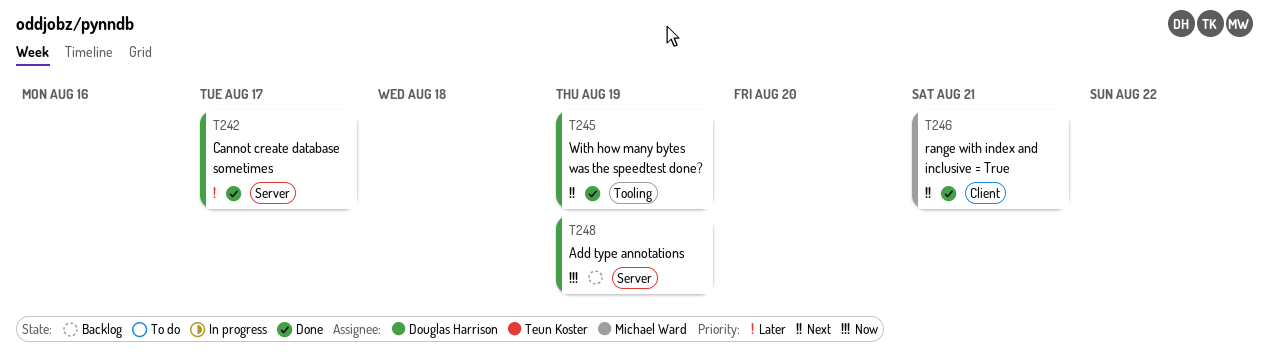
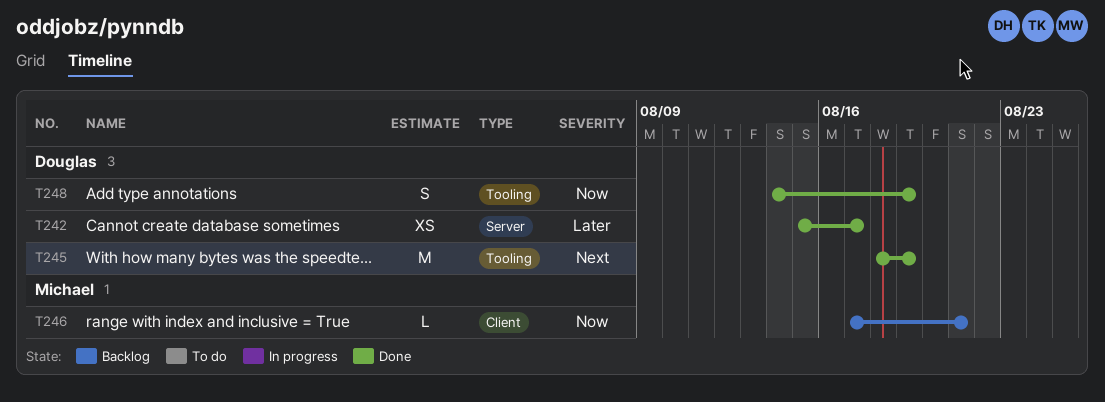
T246, status: Done -> Backlog
T246, priority: Next -> Now
T248, status: Backlog -> Done
T248, label: Server -> Tooling

